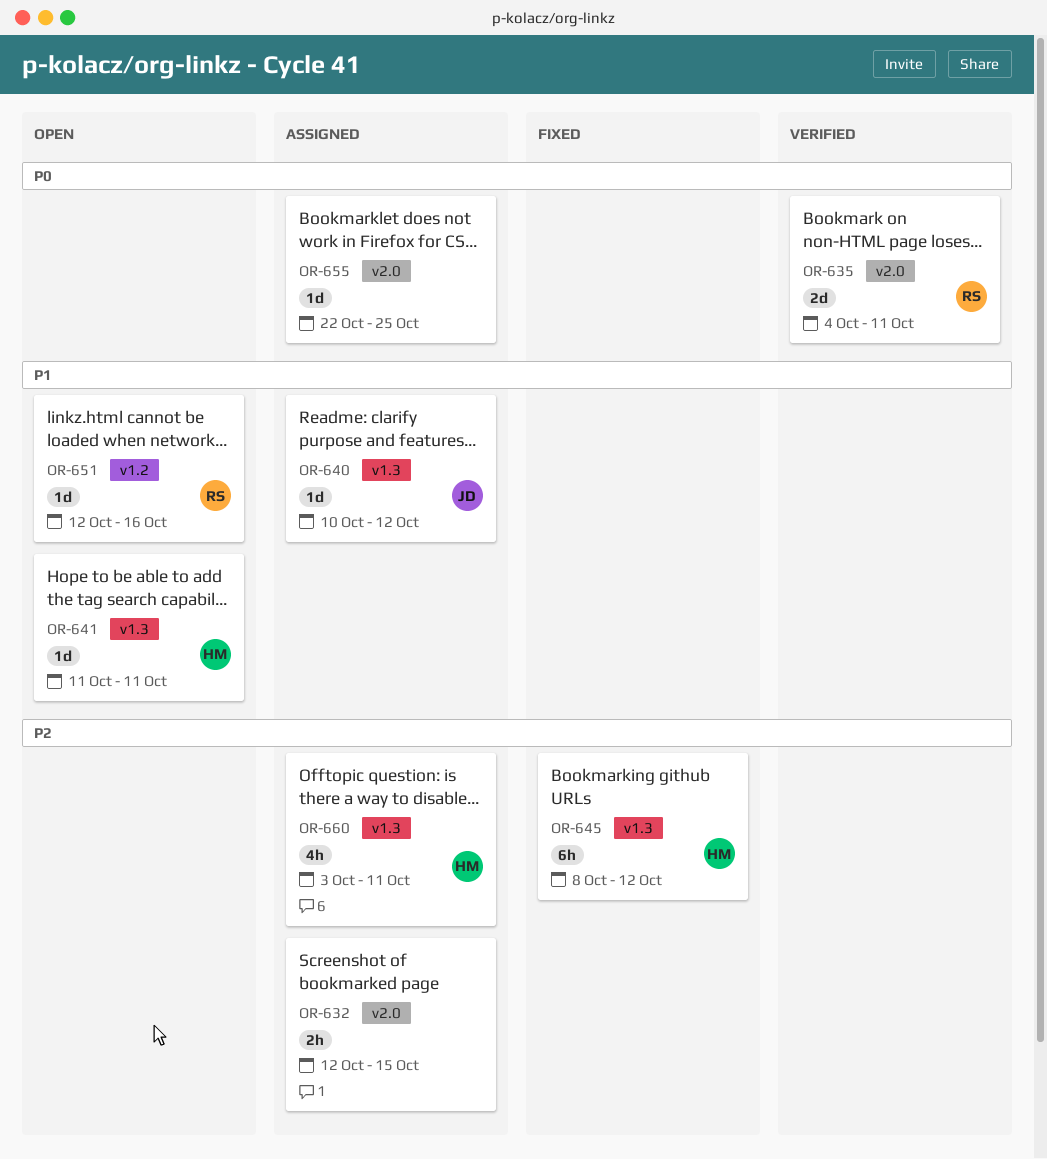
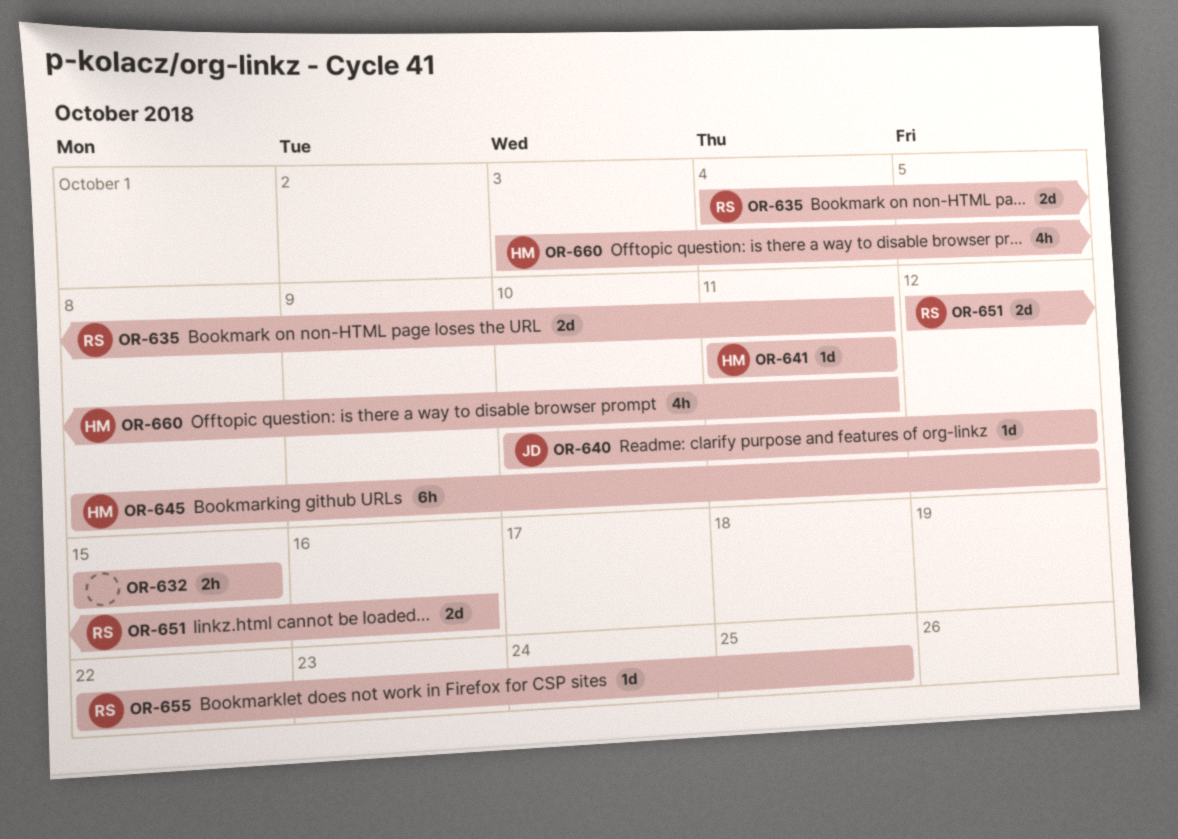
OR-632, start: Oct 12 -> Oct 15
OR-651, estimate: 1d -> 2d
OR-655, owner: none -> RS

